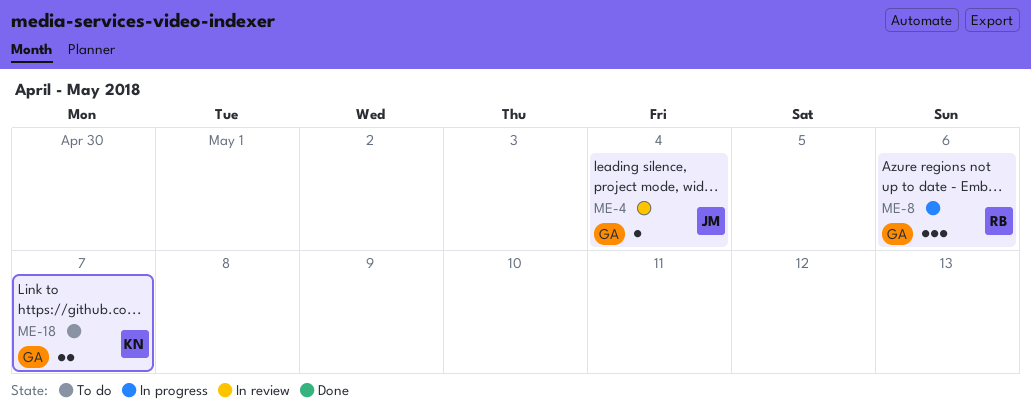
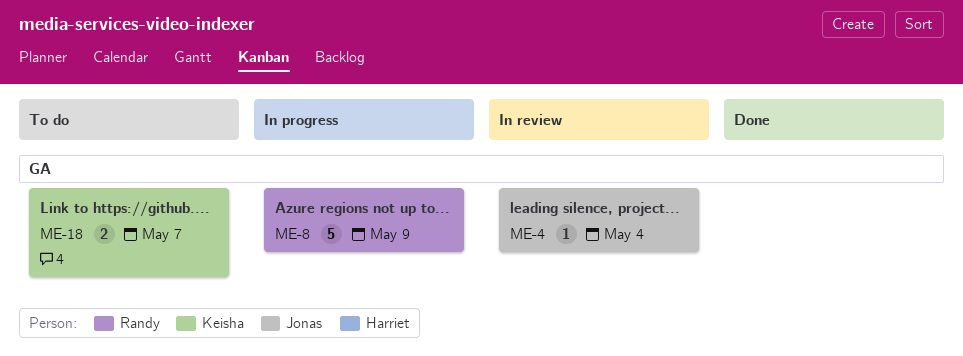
ME-8, estimate: 3 -> 5
ME-8, due: May 6 -> May 9

